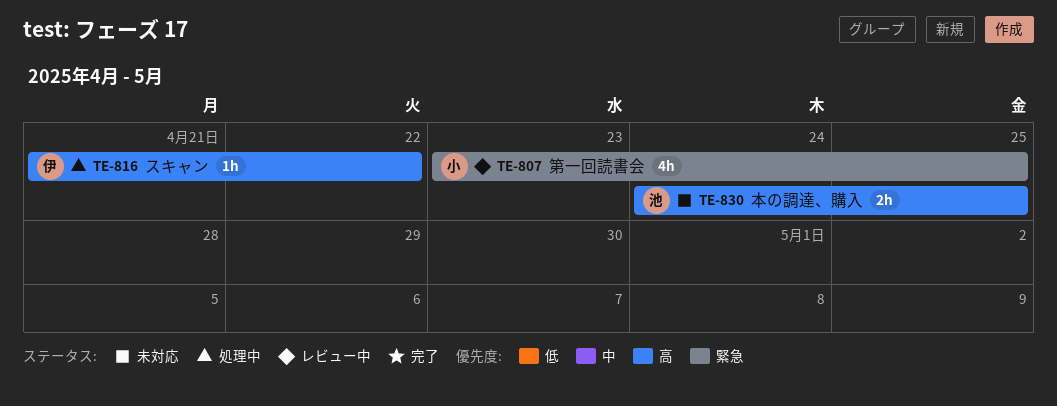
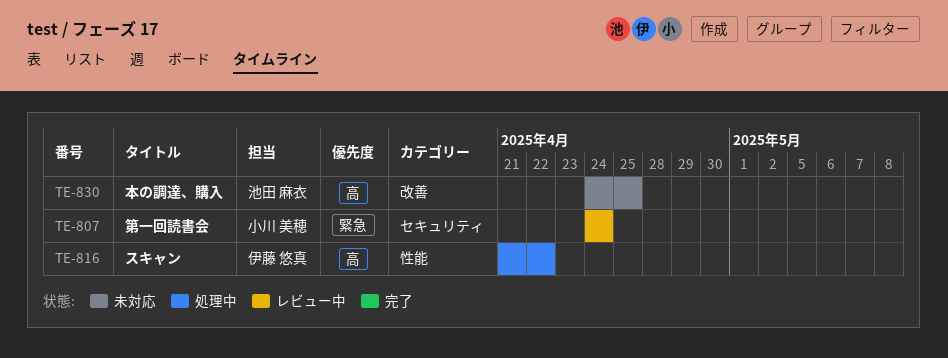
TE-807, start: Apr 23 -> Apr 24
TE-807, due: Apr 25 -> Apr 24

